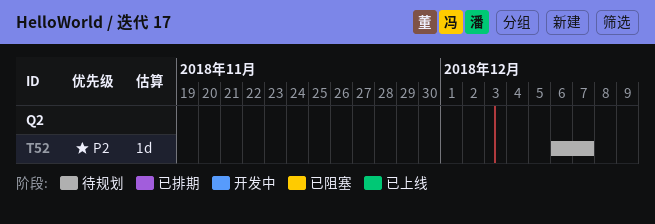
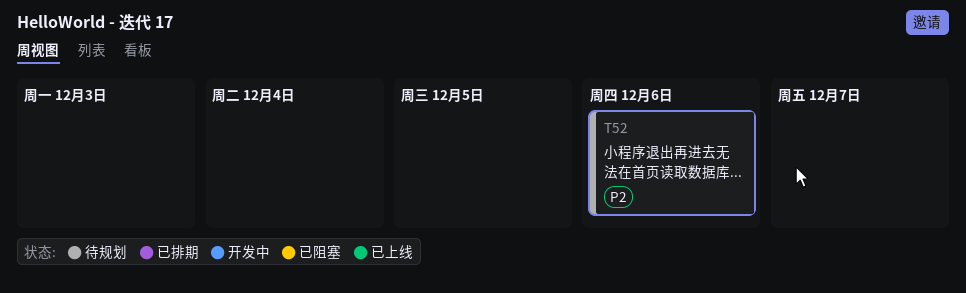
T52, due: Dec 7 -> Dec 6

